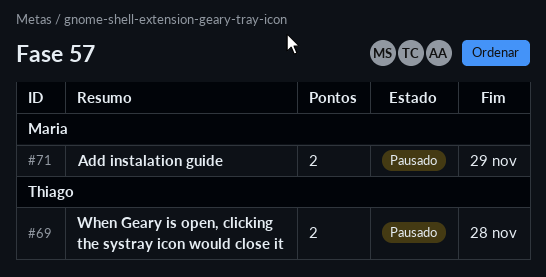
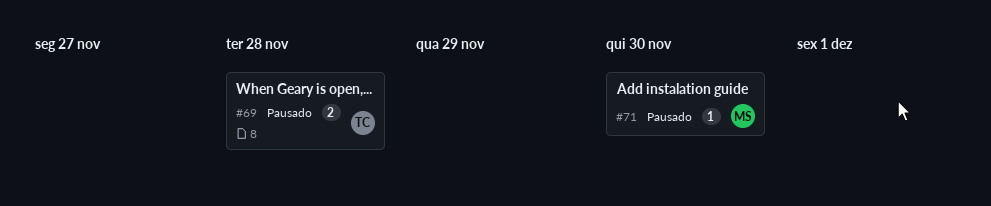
#71, estimate: 2 -> 1
#71, due: Nov 29 -> Nov 30

